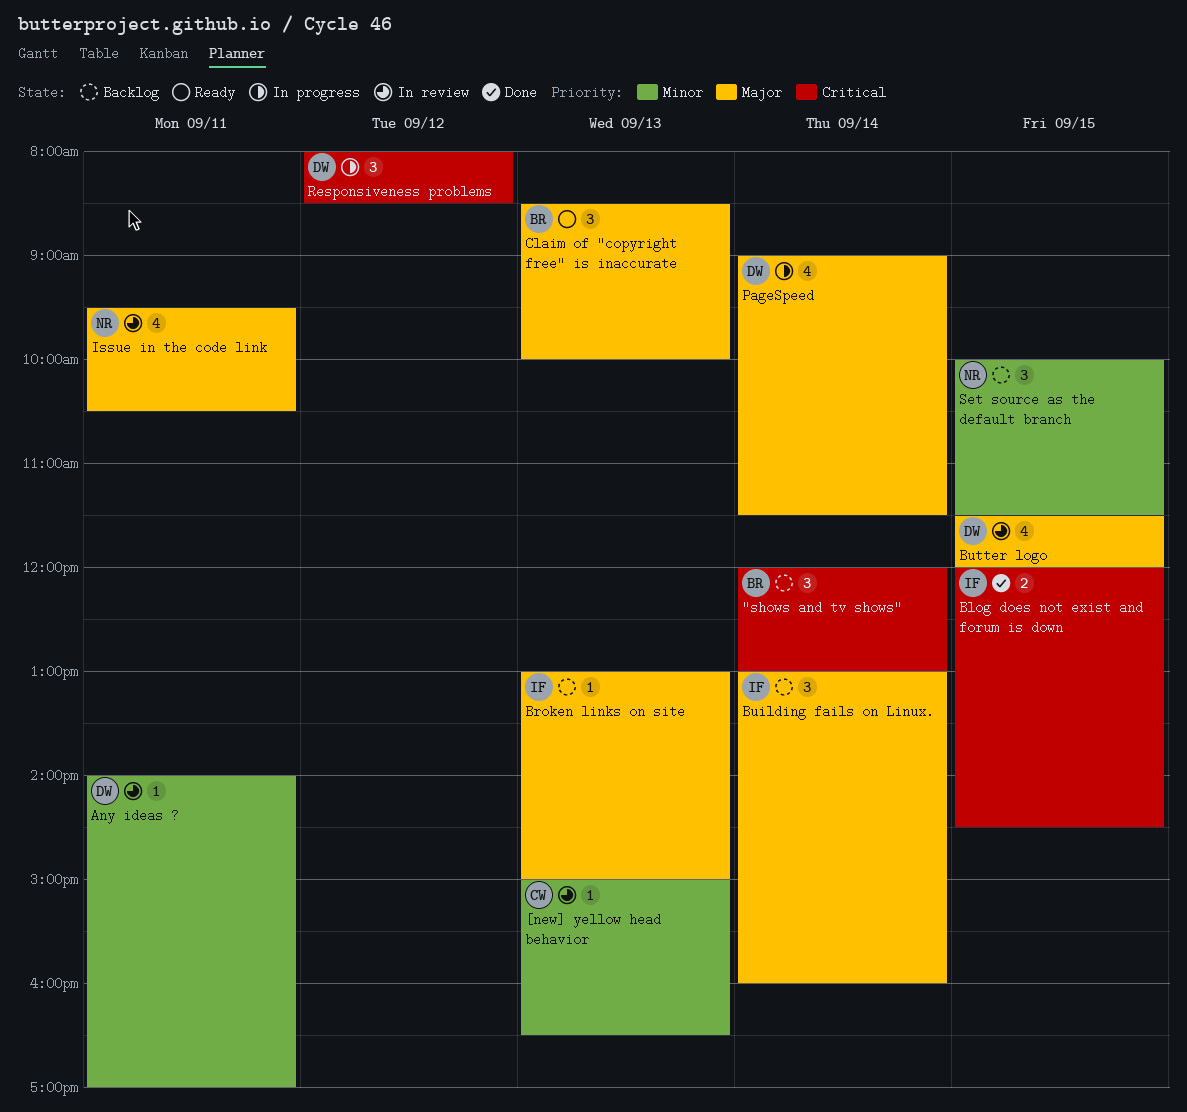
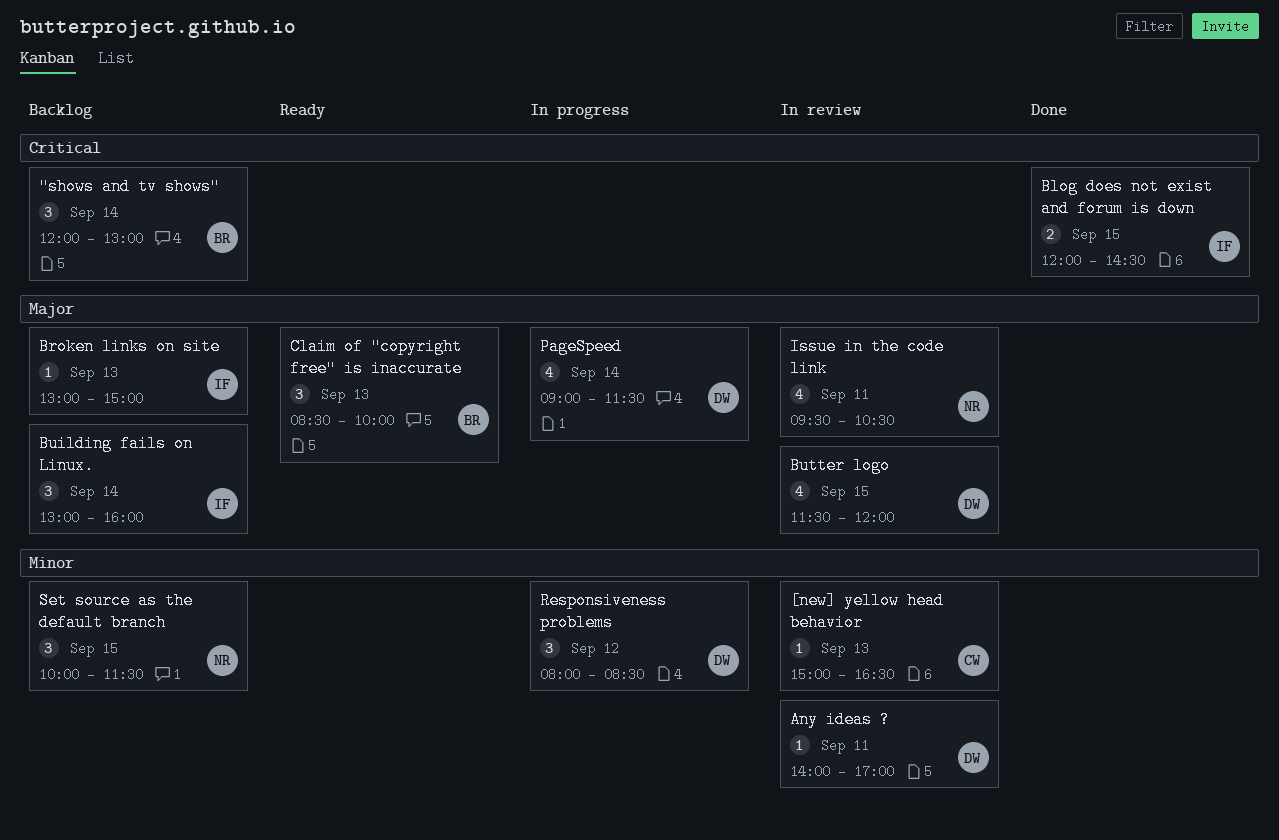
Responsiveness problems, priority: Critical -> Minor

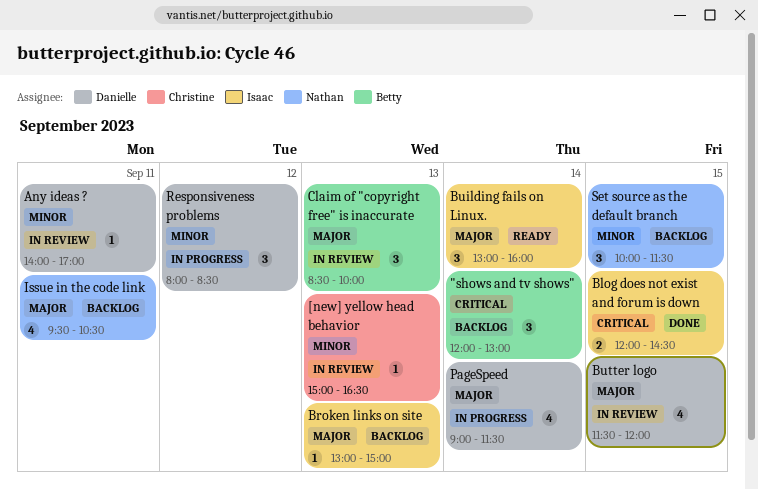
Building fails on Linux., status: Backlog -> Ready
Claim of "copyright free" is inaccurate, status: Ready -> In review
Issue in the code link, status: In review -> Backlog

